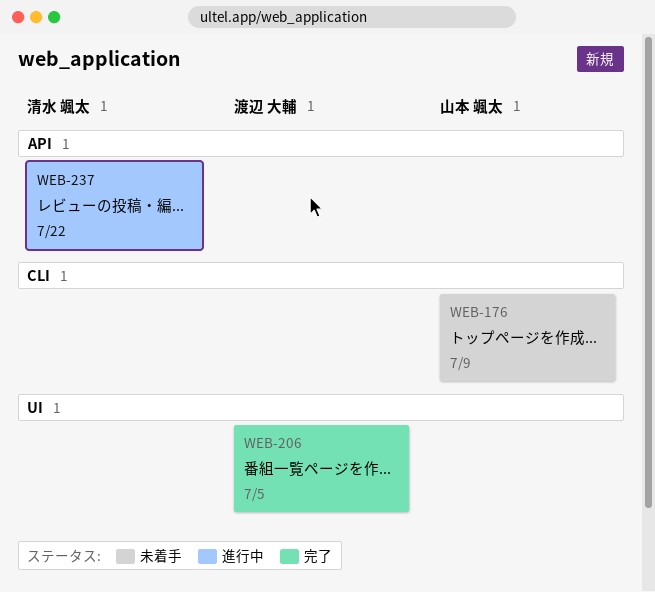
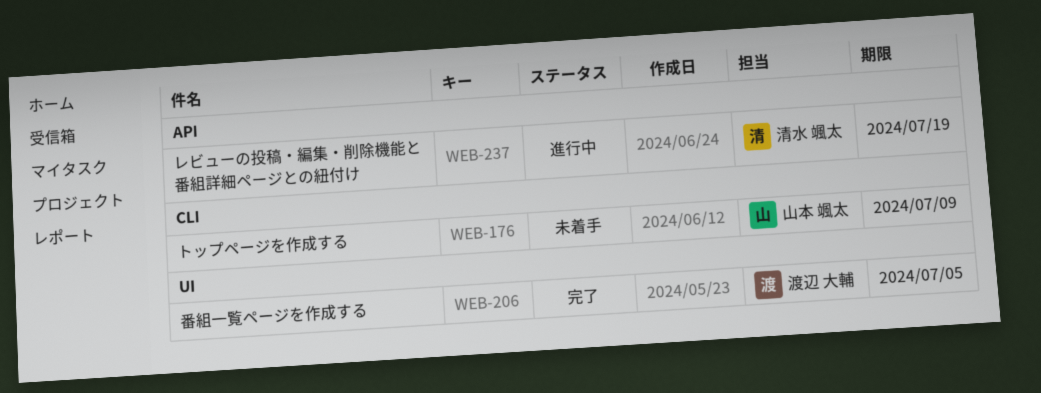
WEB-237, due: Jul 22 -> Jul 19

